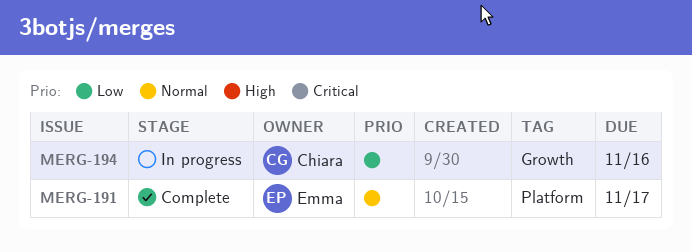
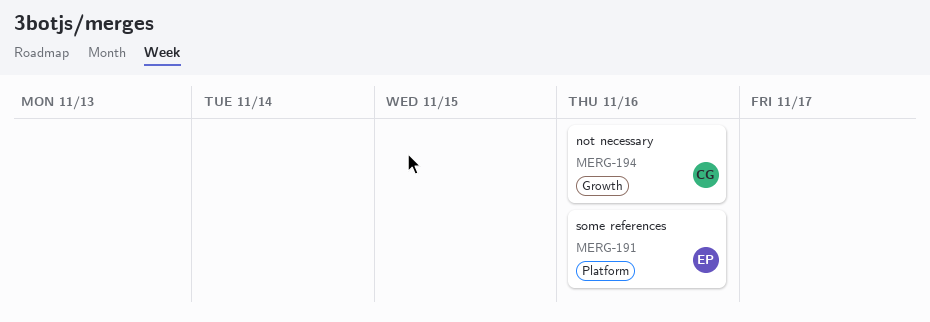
MERG-191, due: Nov 17 -> Nov 16

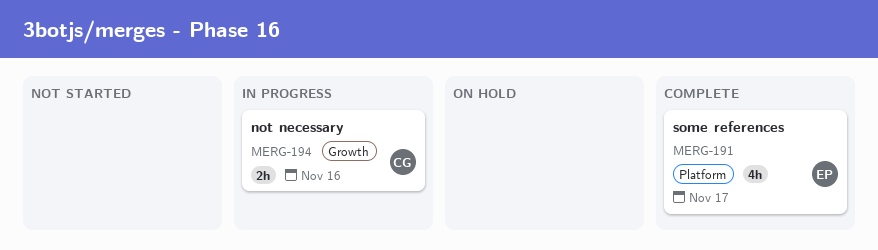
MERG-191, due: Nov 16 -> Nov 17

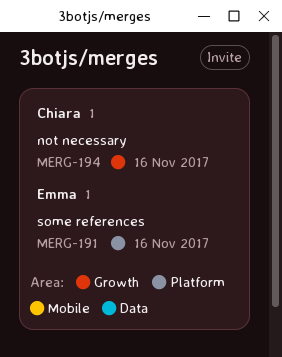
MERG-191, due: Nov 17 -> Nov 16

